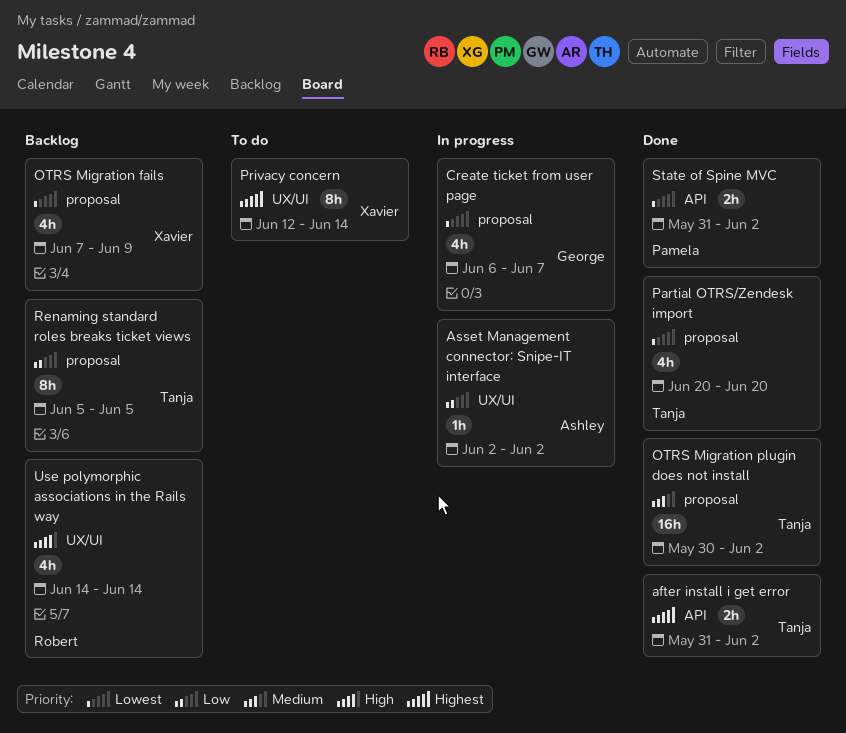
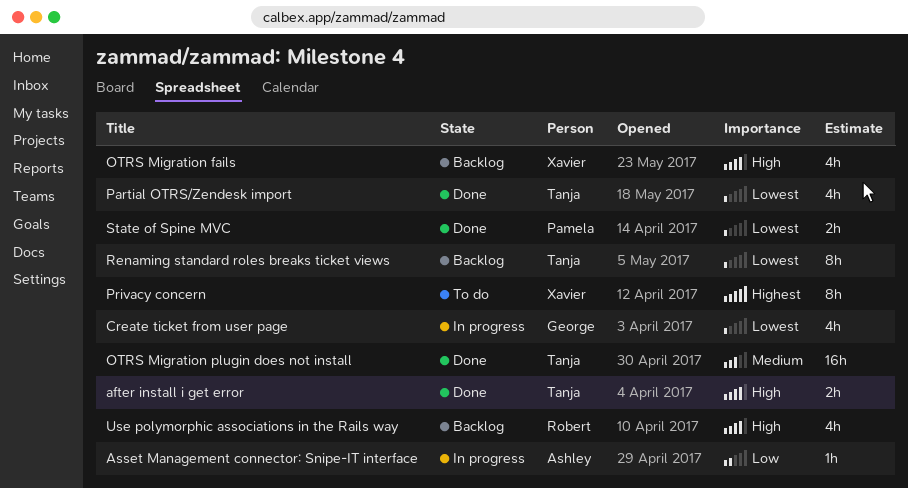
after install i get error, priority: Highest -> High
OTRS Migration fails, priority: Lowest -> High
Renaming standard roles breaks ticket views, priority: Low -> Lowest

